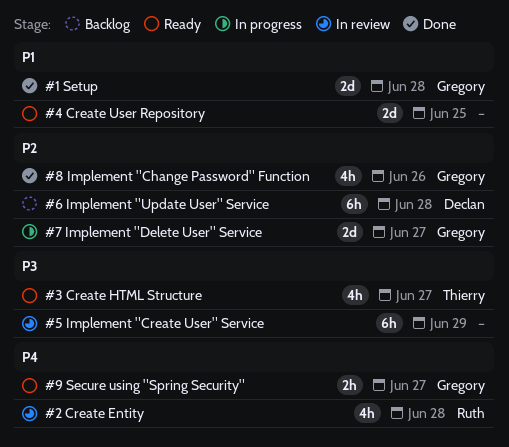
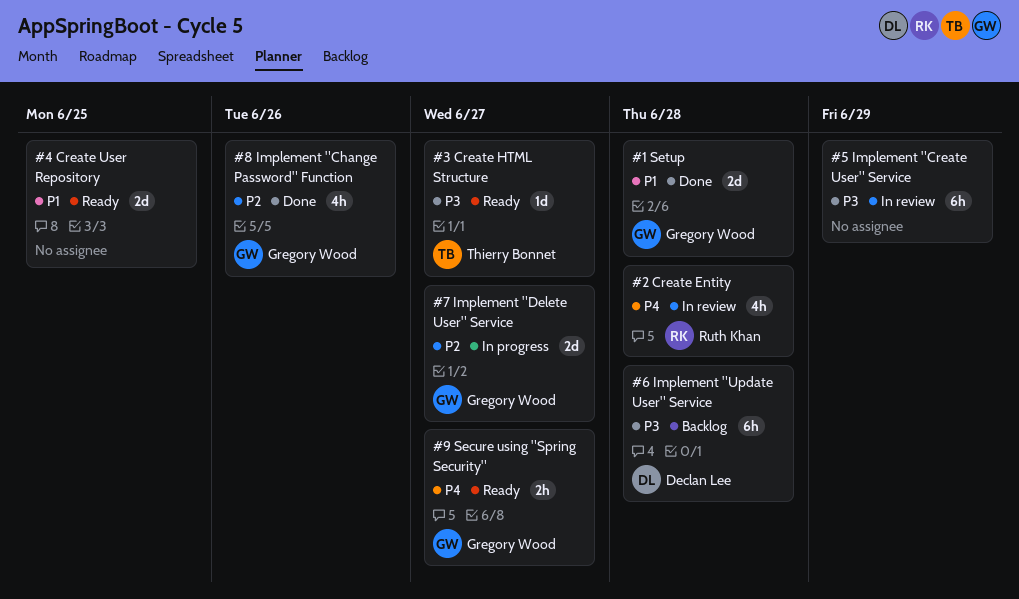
#3 Create HTML Structure, estimate: 4h -> 1d
#6 Implement "Update User" Service, priority: P2 -> P3

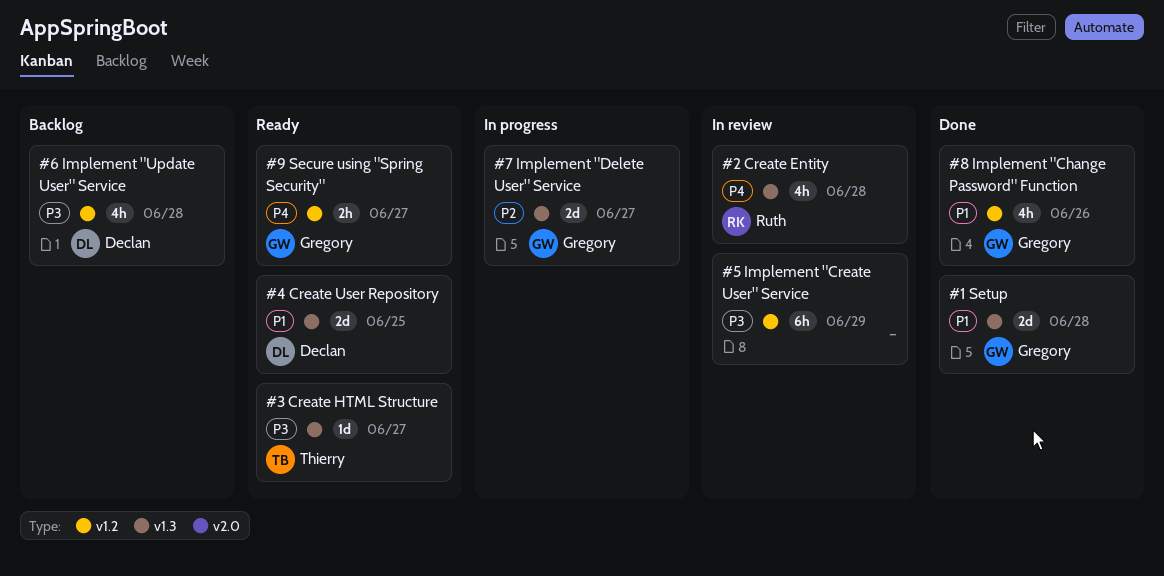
#4 Create User Repository, owner: none -> Declan Lee
#6 Implement "Update User" Service, estimate: 6h -> 4h
#8 Implement "Change Password" Function, priority: P2 -> P1

